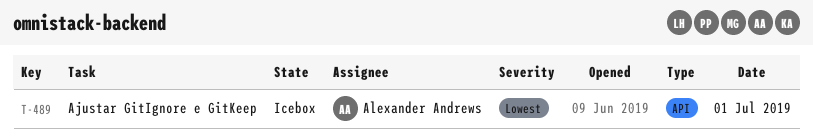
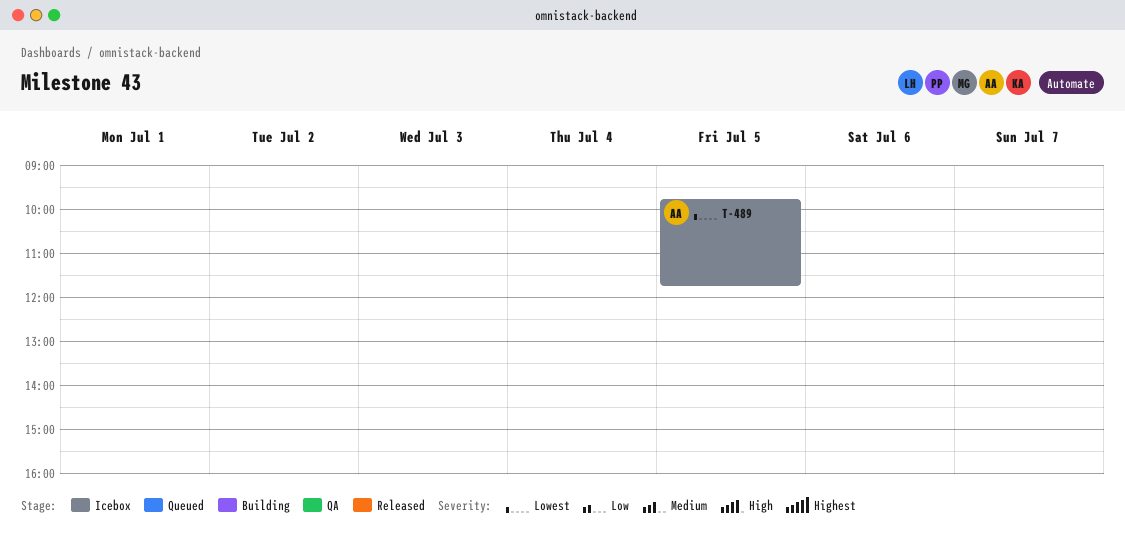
T-489, day: Jul 1 -> Jul 5

